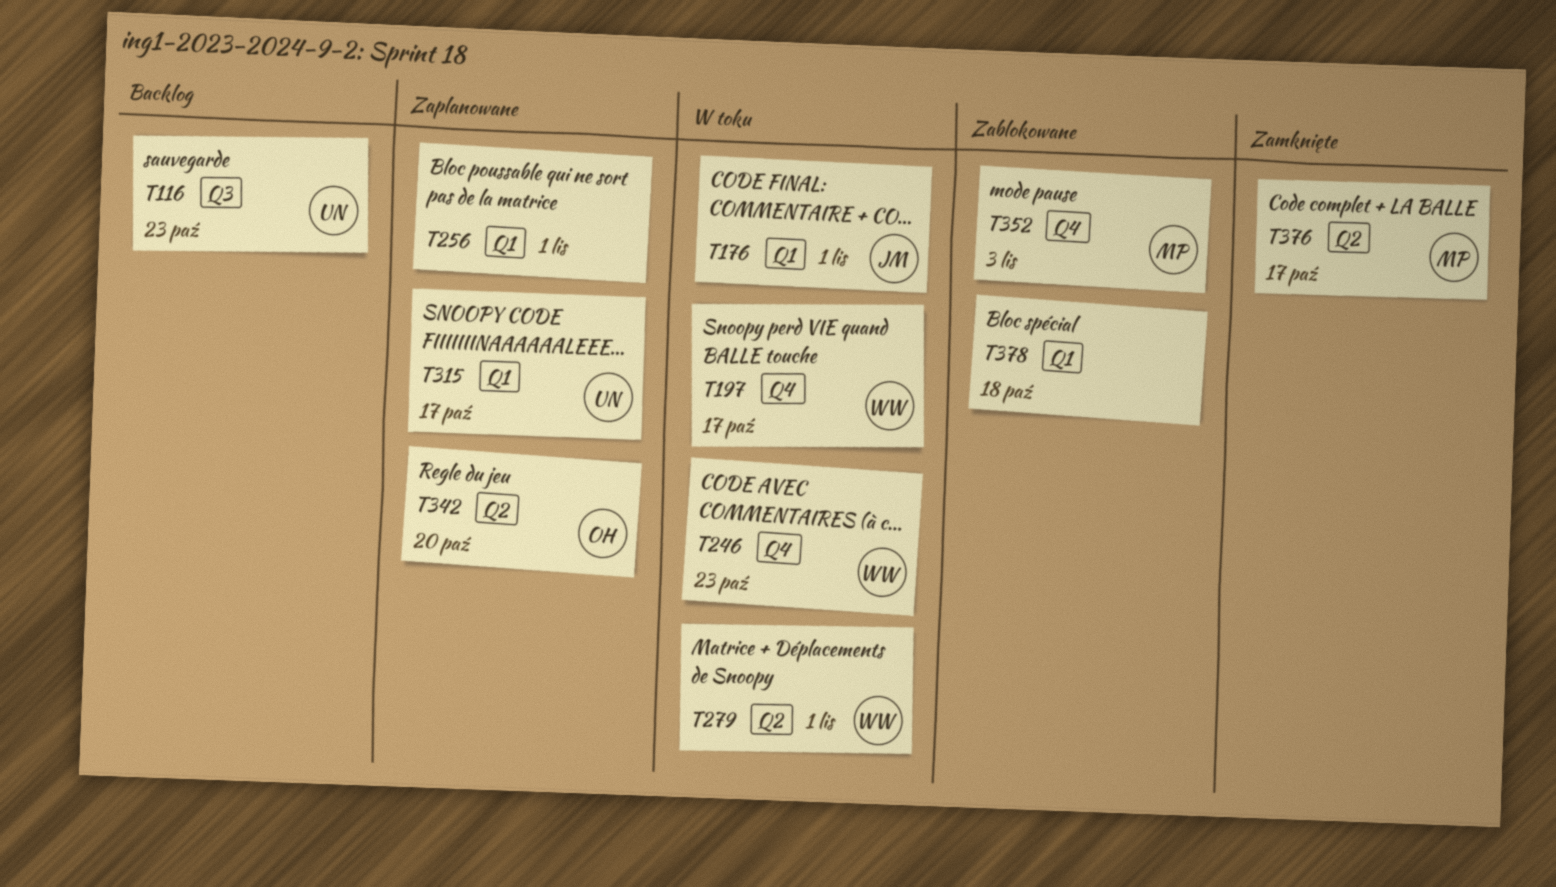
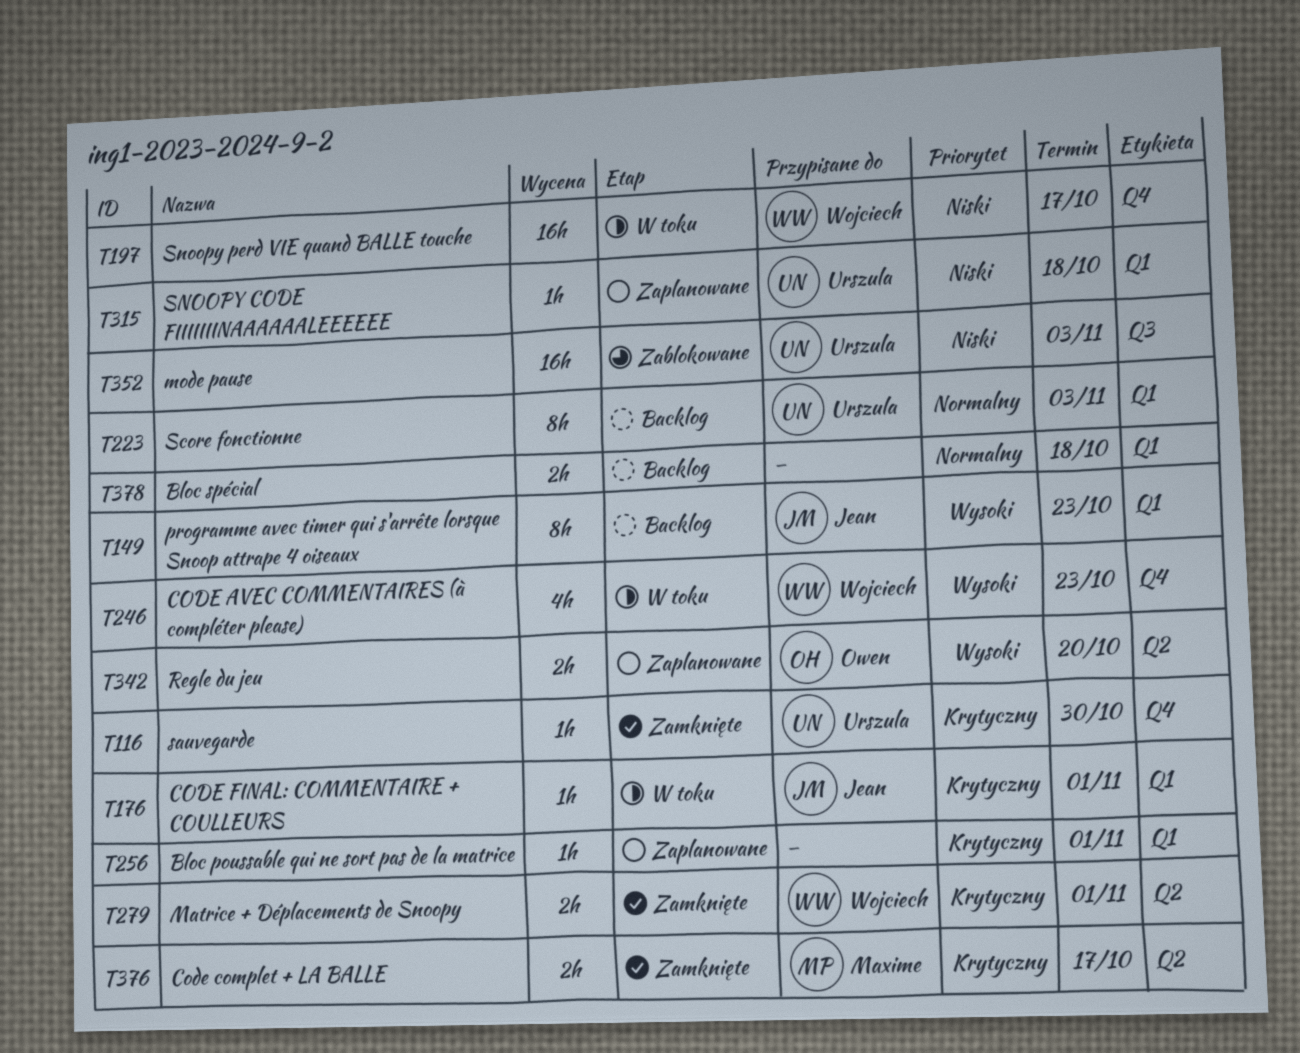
T116, status: Backlog -> Zamknięte
T116, label: Q3 -> Q4
T116, due: Oct 23 -> Oct 30
T149: none -> present
T223: none -> present
T279, status: W toku -> Zamknięte
T315, due: Oct 17 -> Oct 18
T352, owner: Maxime -> Urszula
T352, label: Q4 -> Q3
T378, status: Zablokowane -> Backlog

